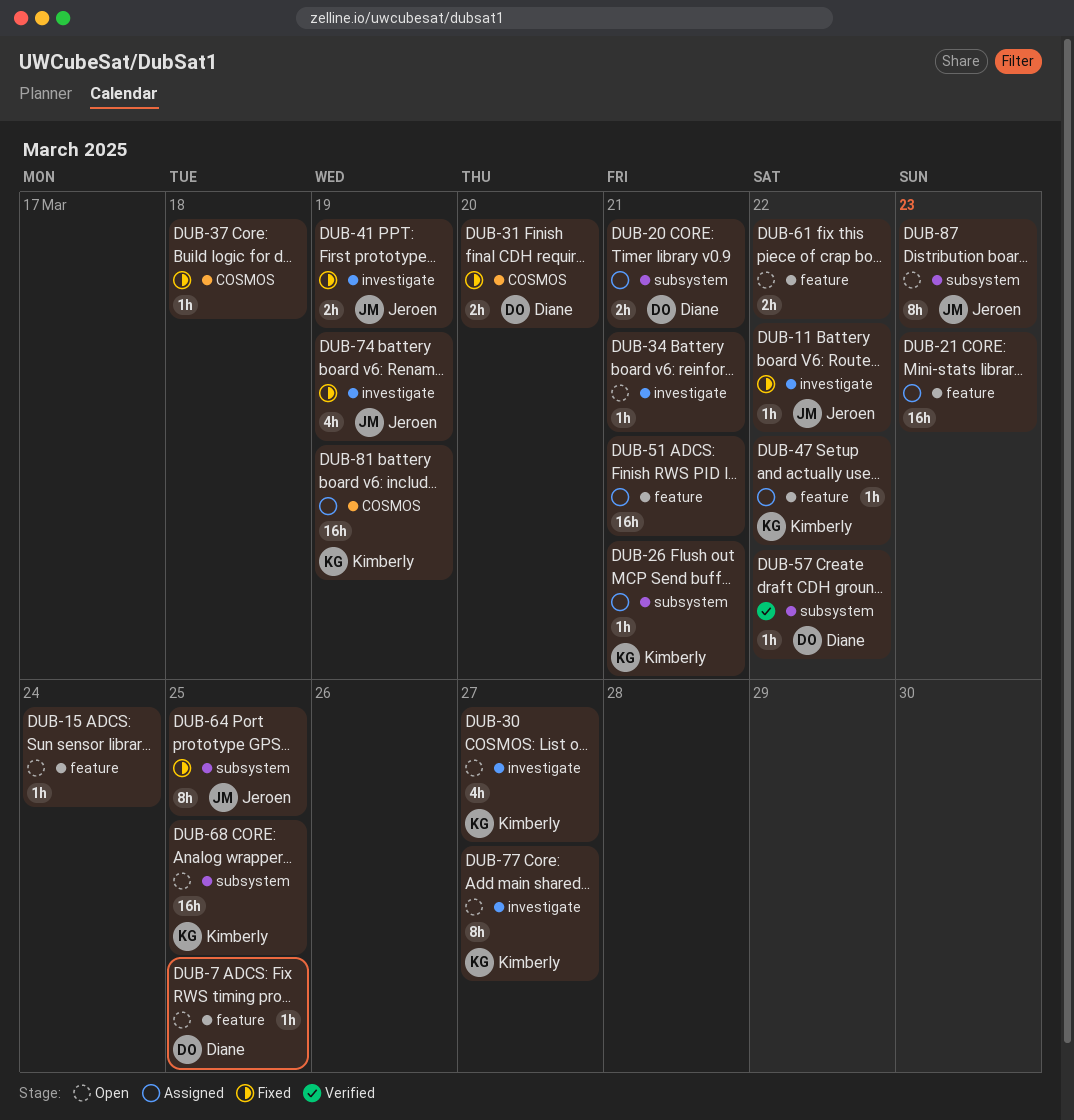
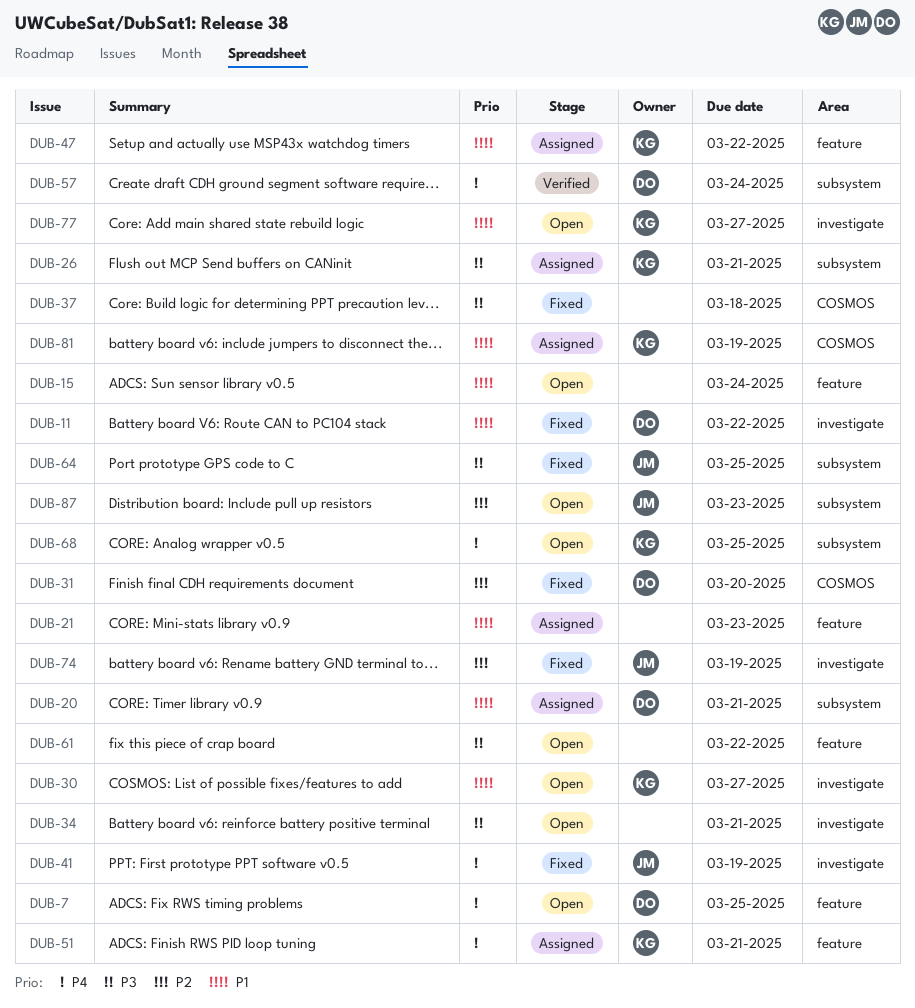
DUB-11, owner: Jeroen -> Diane
DUB-51, owner: none -> Kimberly
DUB-57, due: Mar 22 -> Mar 24

